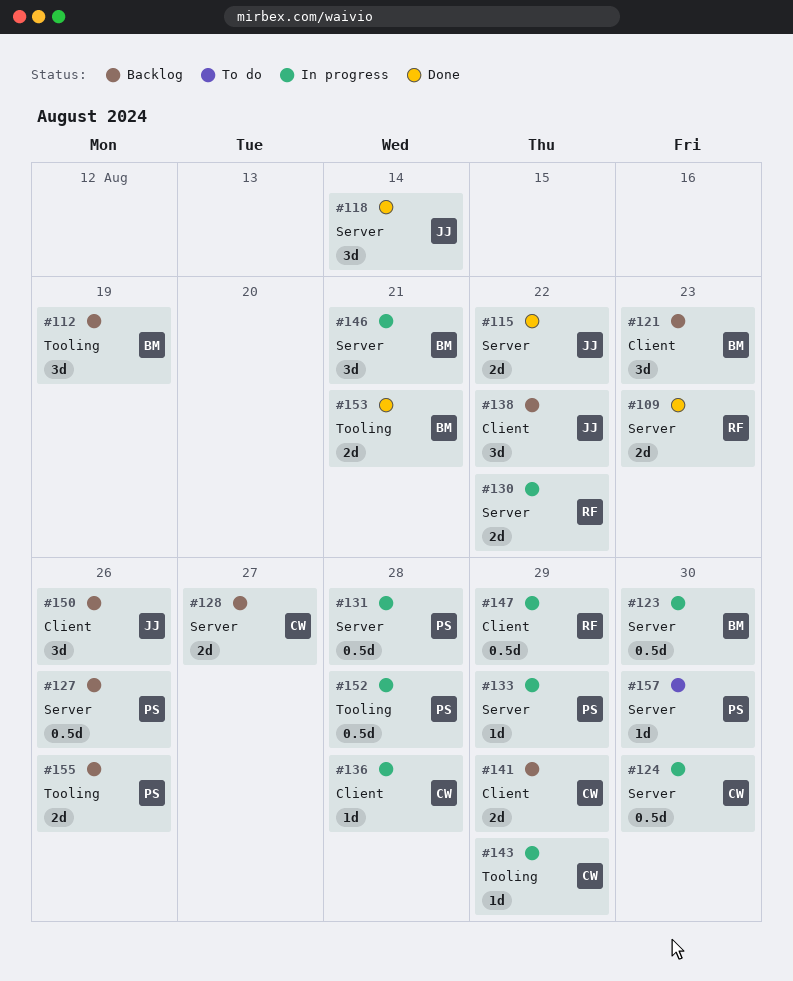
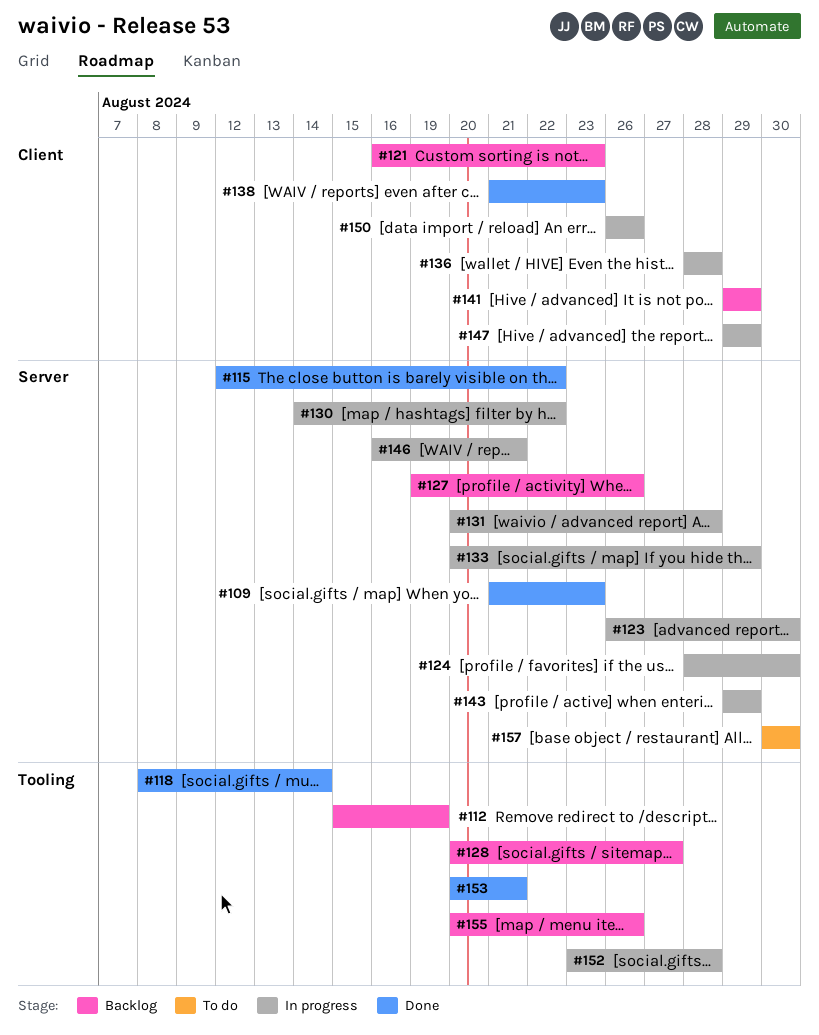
#118, label: Server -> Tooling
#128, label: Server -> Tooling
#138, status: Backlog -> Done
#138, due: Aug 22 -> Aug 23
#143, label: Tooling -> Server
#150, status: Backlog -> In progress

